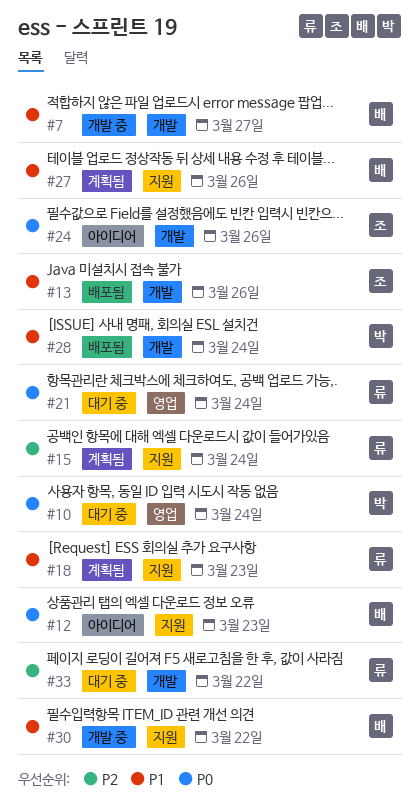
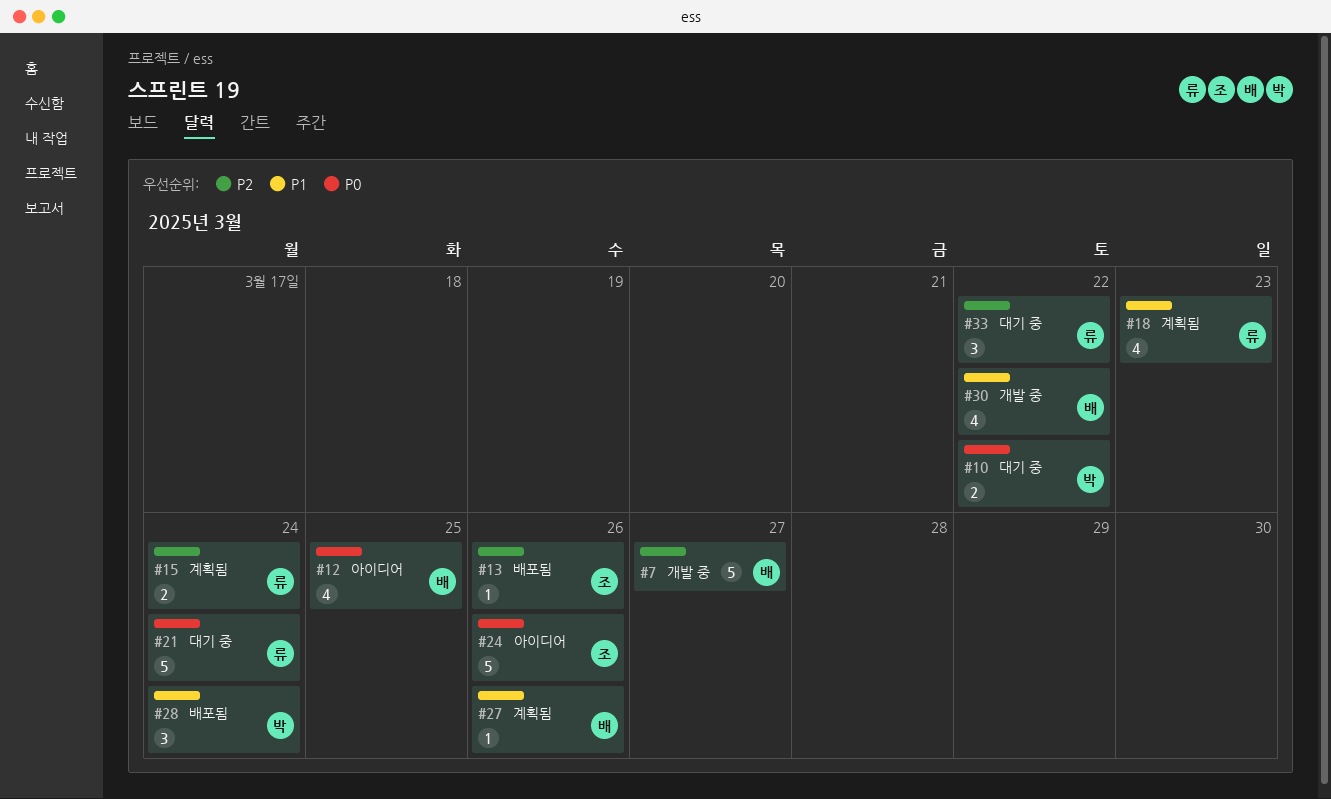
#7, priority: P1 -> P2
#10, due: Mar 24 -> Mar 22
#12, due: Mar 23 -> Mar 25
#13, priority: P1 -> P2

